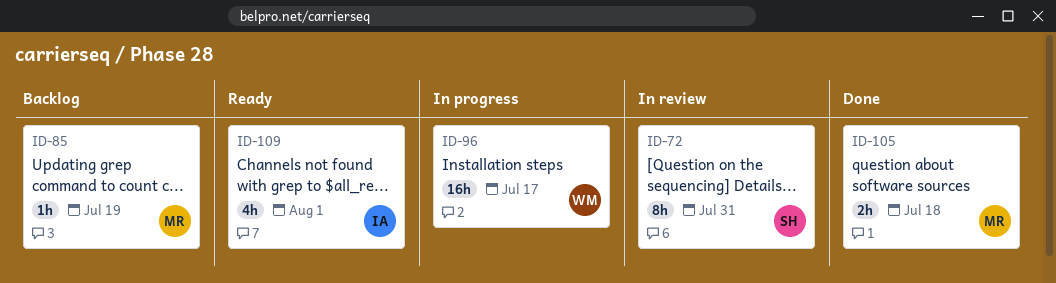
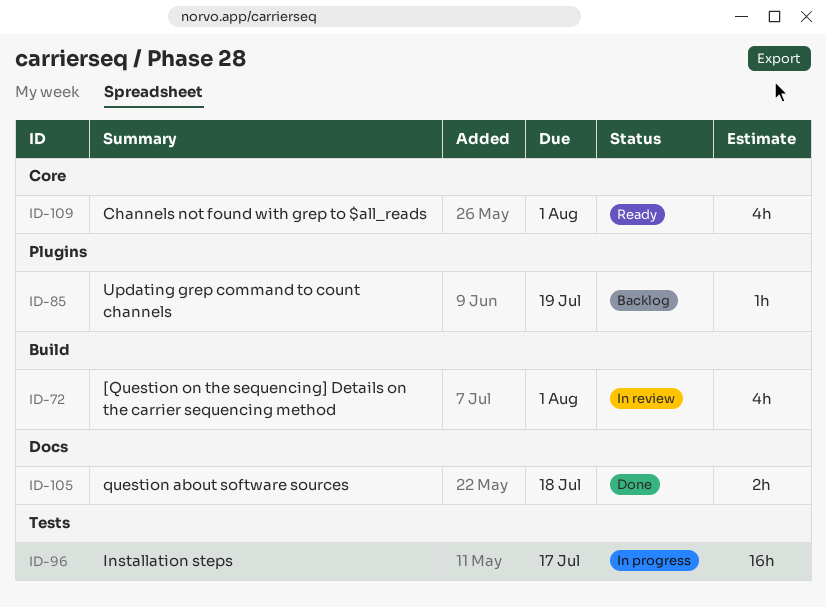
ID-72, estimate: 8h -> 4h
ID-72, due: Jul 31 -> Aug 1

